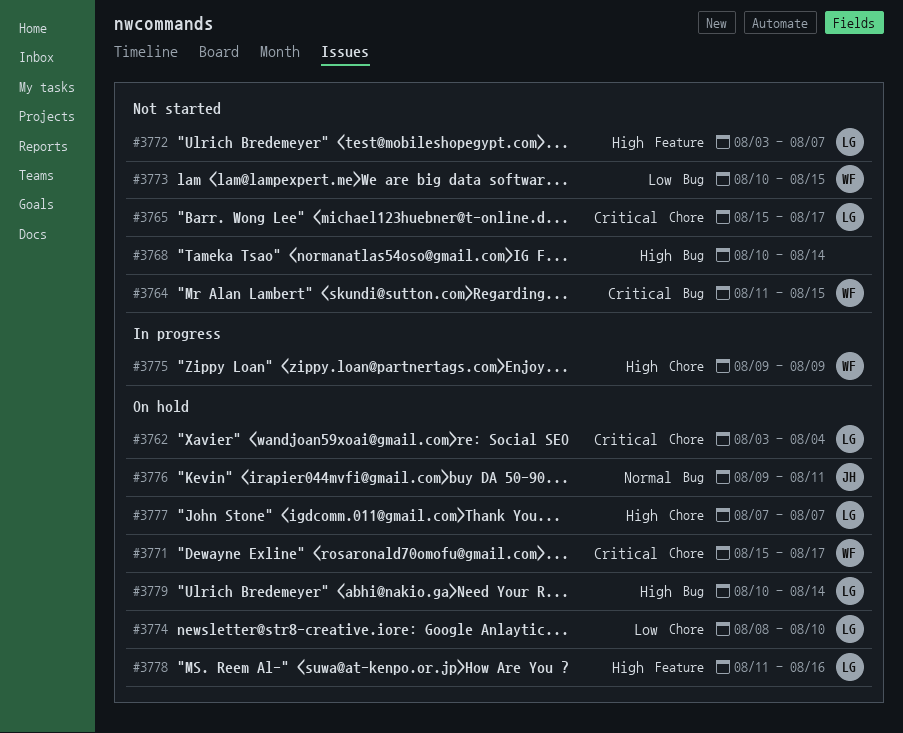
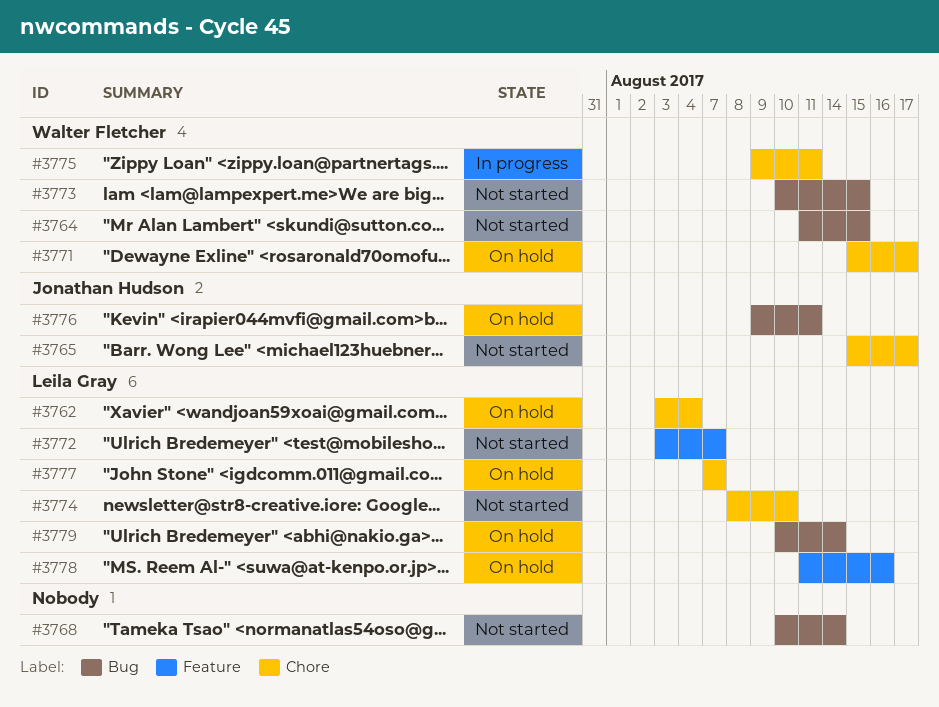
#3765, owner: Leila Gray -> Jonathan Hudson
#3774, status: On hold -> Not started
#3775, due: Aug 9 -> Aug 11

